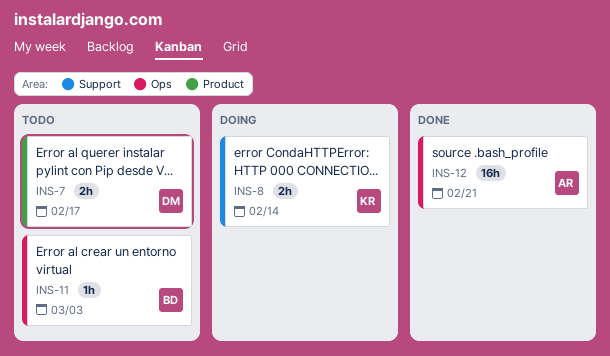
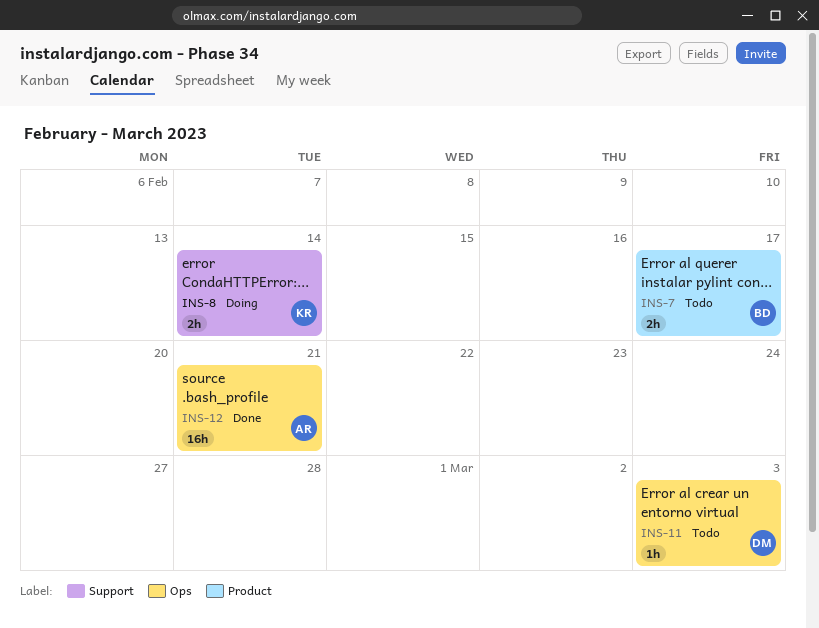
INS-7, owner: DM -> BD
INS-11, owner: BD -> DM

